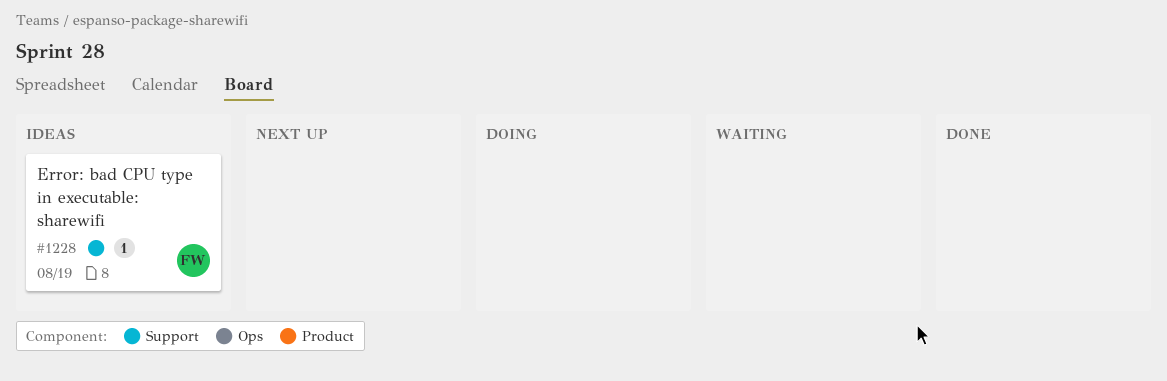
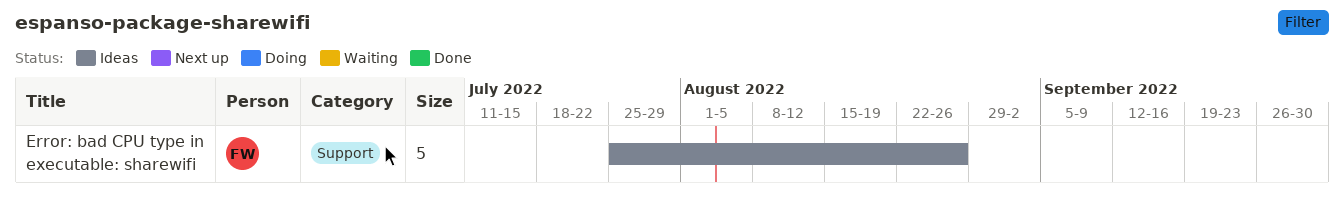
Error: bad CPU type in executable: sharewifi, estimate: 1 -> 5
Error: bad CPU type in executable: sharewifi, due: Aug 19 -> Aug 26

